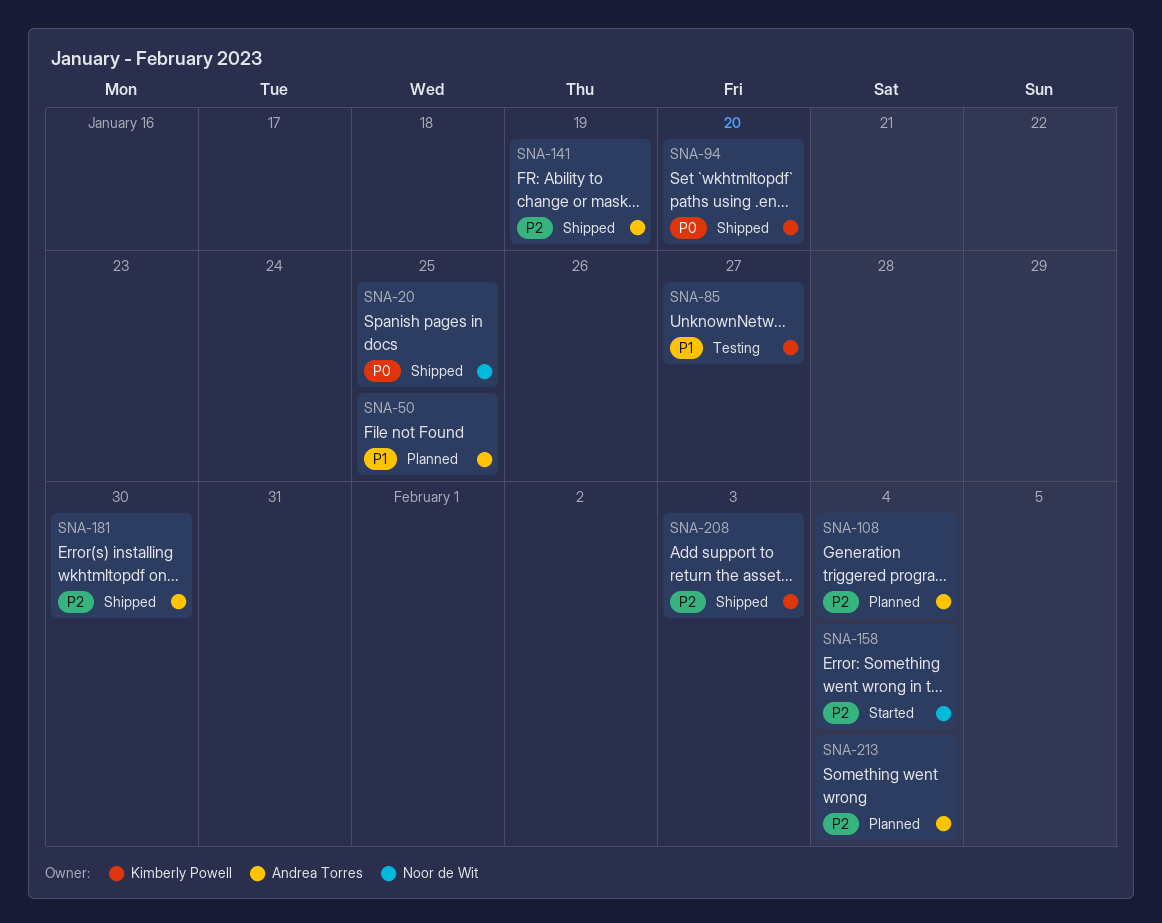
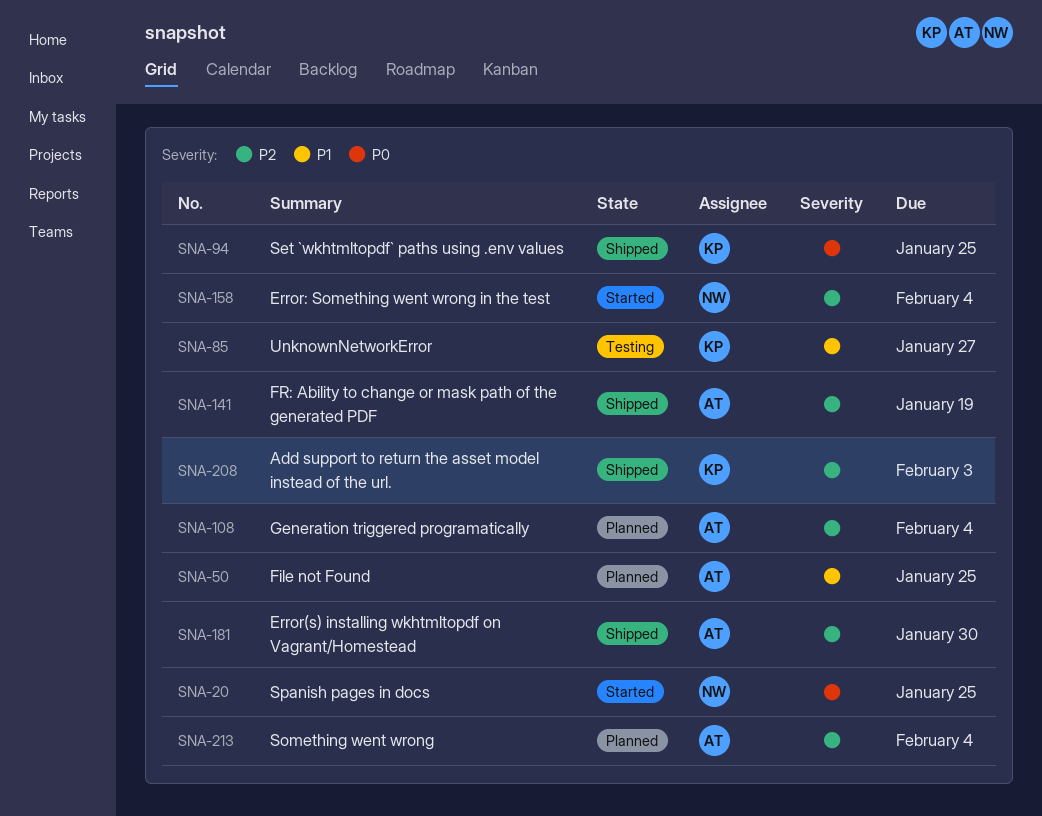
SNA-20, status: Shipped -> Started
SNA-94, due: Jan 20 -> Jan 25

